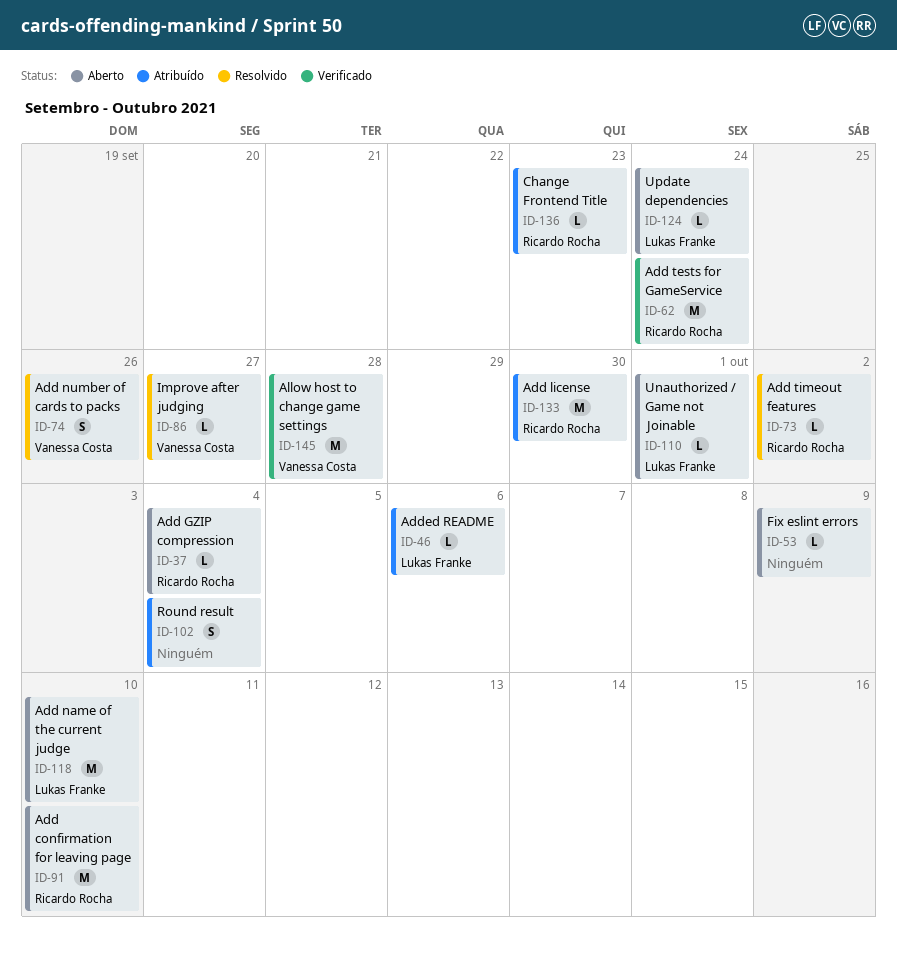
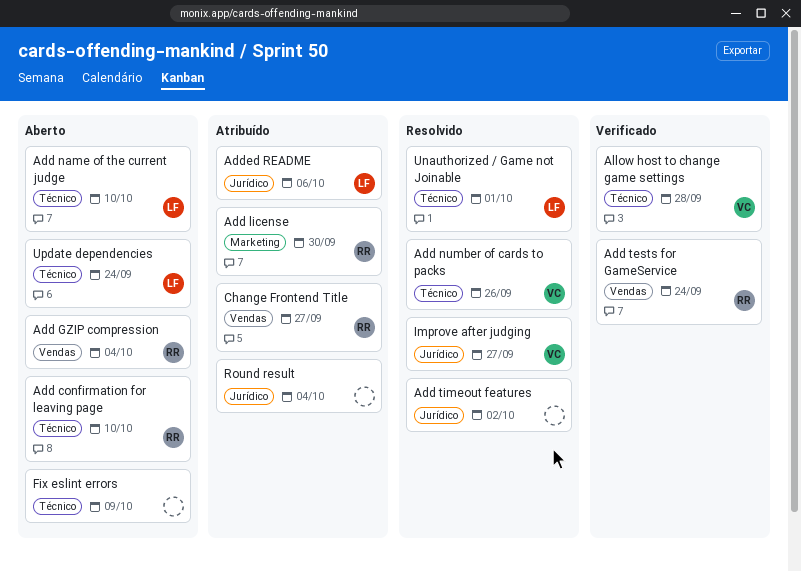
Add timeout features, owner: Ricardo Rocha -> none
Change Frontend Title, due: Sep 23 -> Sep 27
Unauthorized / Game not Joinable, status: Aberto -> Resolvido

